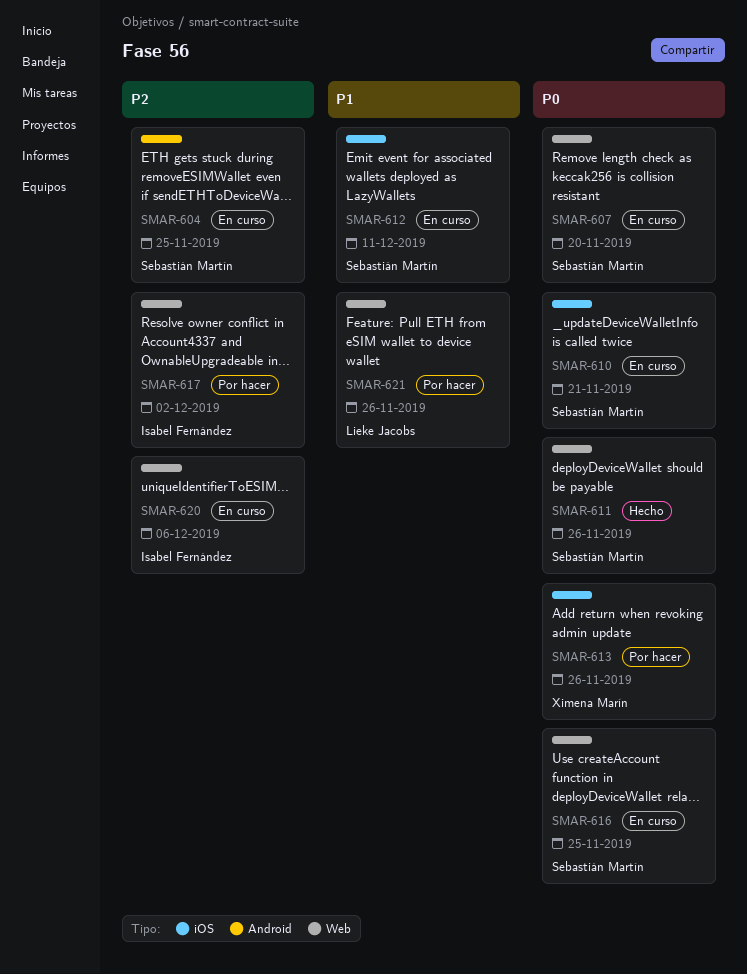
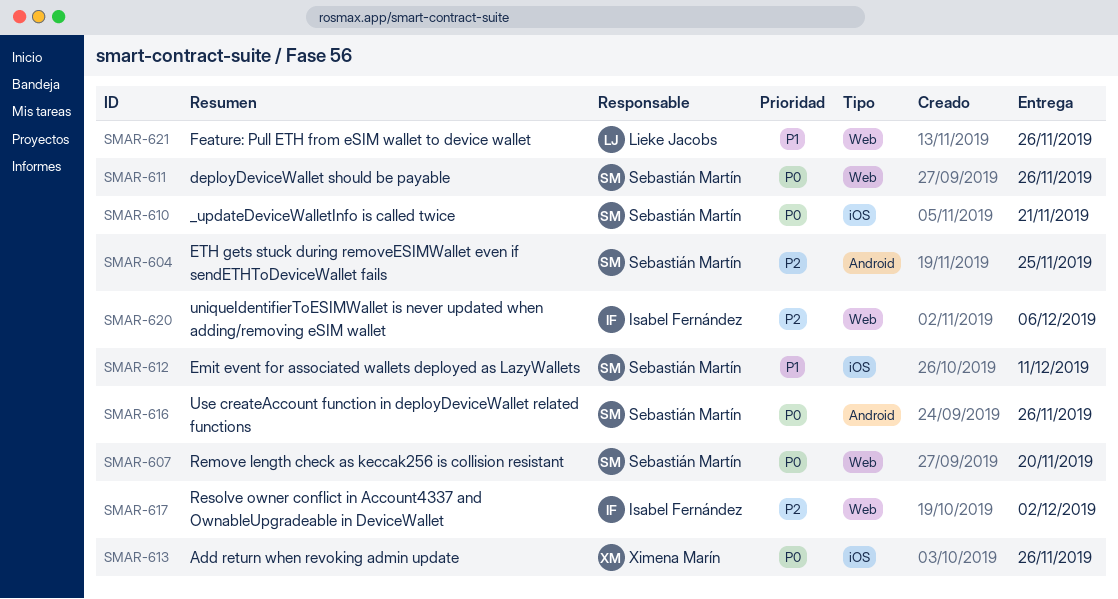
SMAR-616, label: Web -> Android
SMAR-616, due: Nov 25 -> Nov 26

